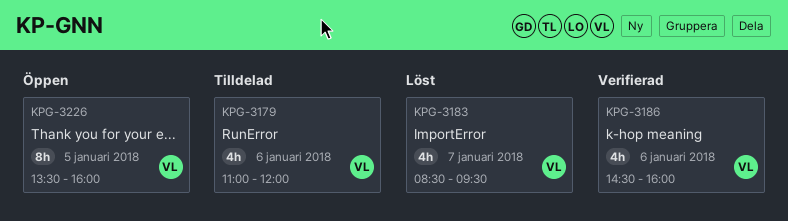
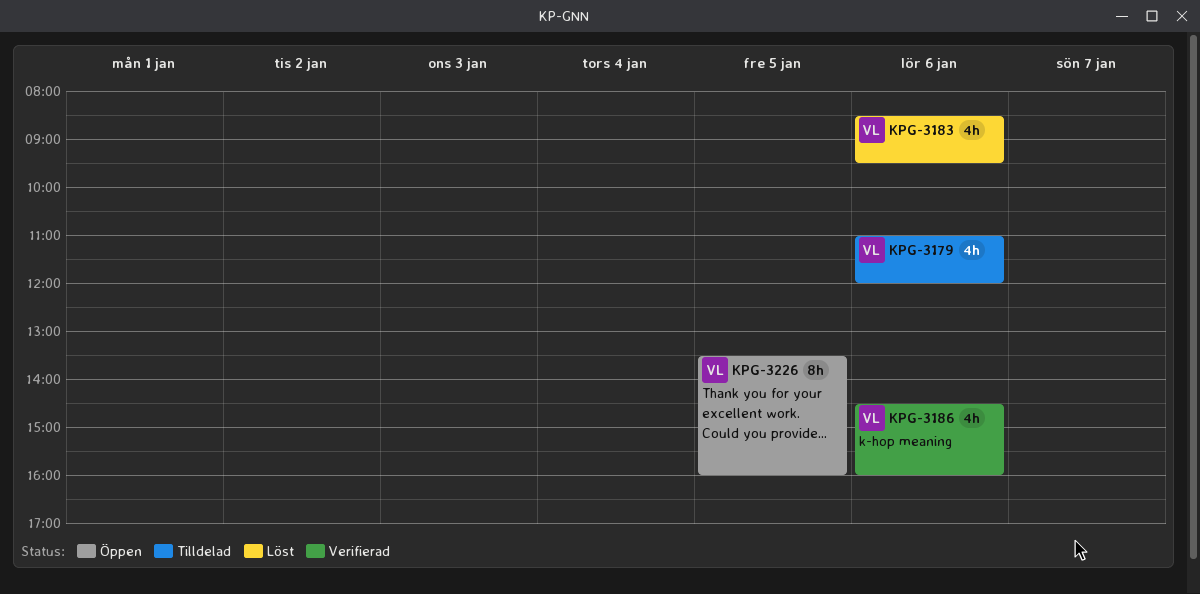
KPG-3183, day: Jan 7 -> Jan 6

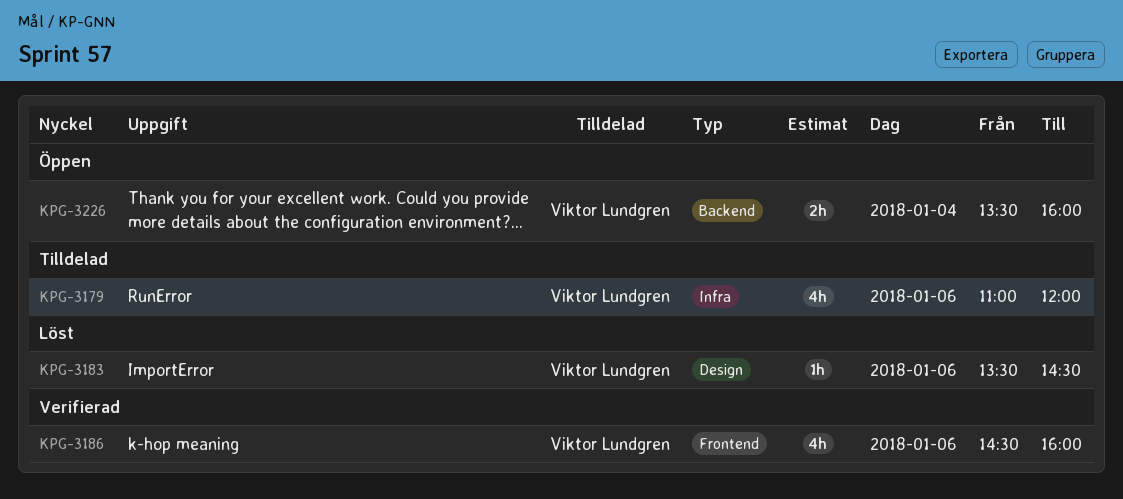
KPG-3183, estimate: 4h -> 1h
KPG-3183, begins: 08:30 -> 13:30
KPG-3183, ends: 09:30 -> 14:30
KPG-3226, estimate: 8h -> 2h
KPG-3226, day: Jan 5 -> Jan 4

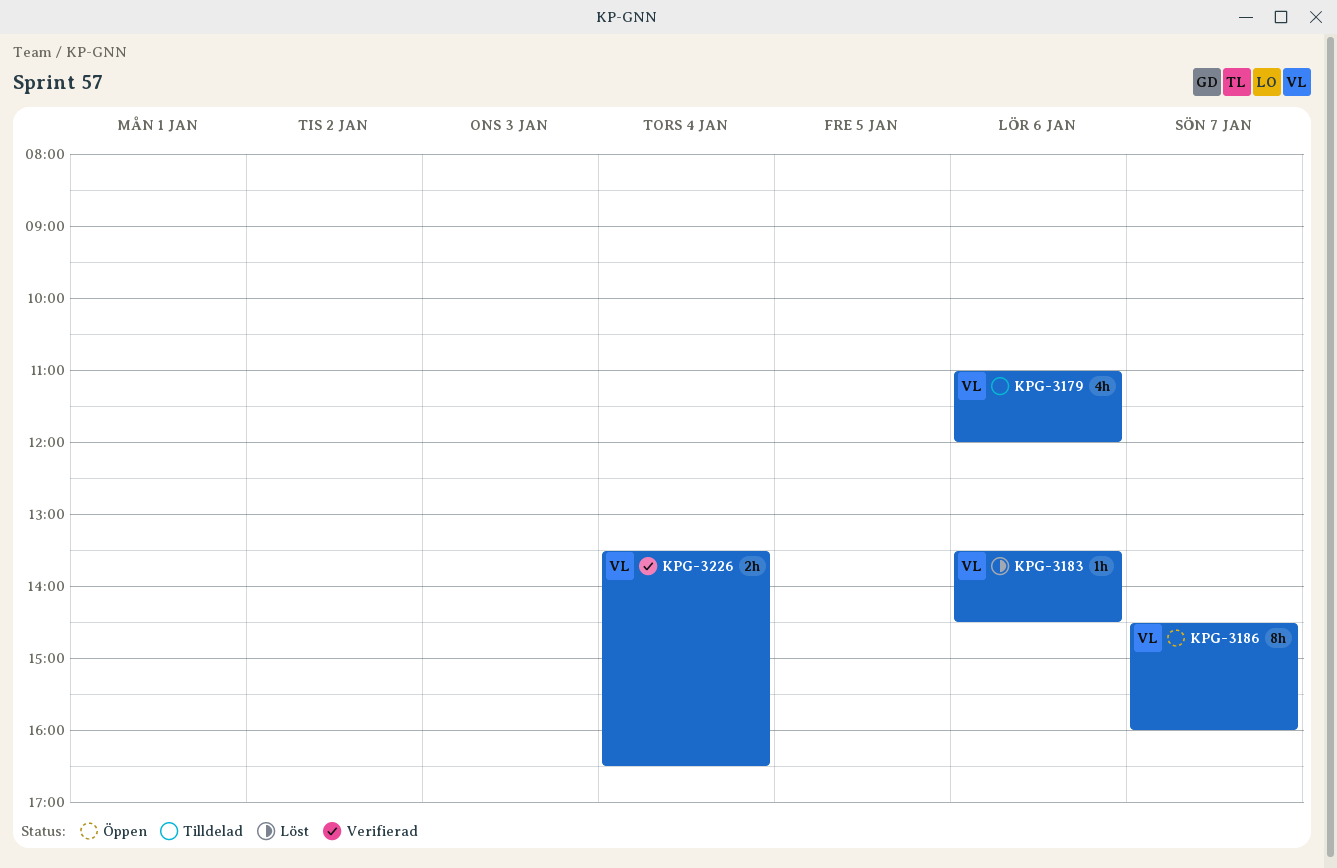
KPG-3186, status: Verifierad -> Öppen
KPG-3186, estimate: 4h -> 8h
KPG-3186, day: Jan 6 -> Jan 7
KPG-3226, status: Öppen -> Verifierad
KPG-3226, ends: 16:00 -> 16:30

